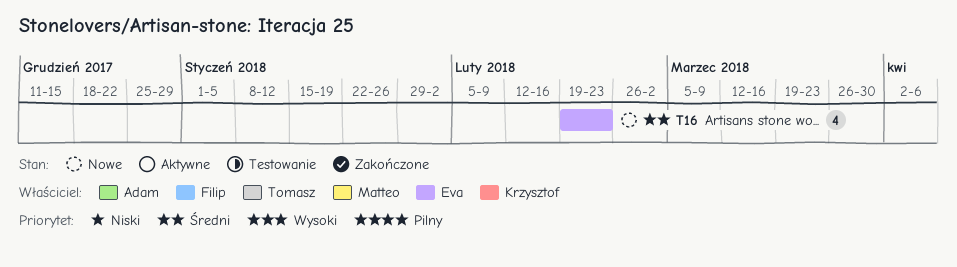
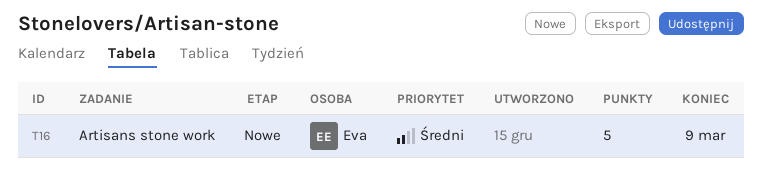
T16, estimate: 4 -> 5
T16, due: Feb 23 -> Mar 9

